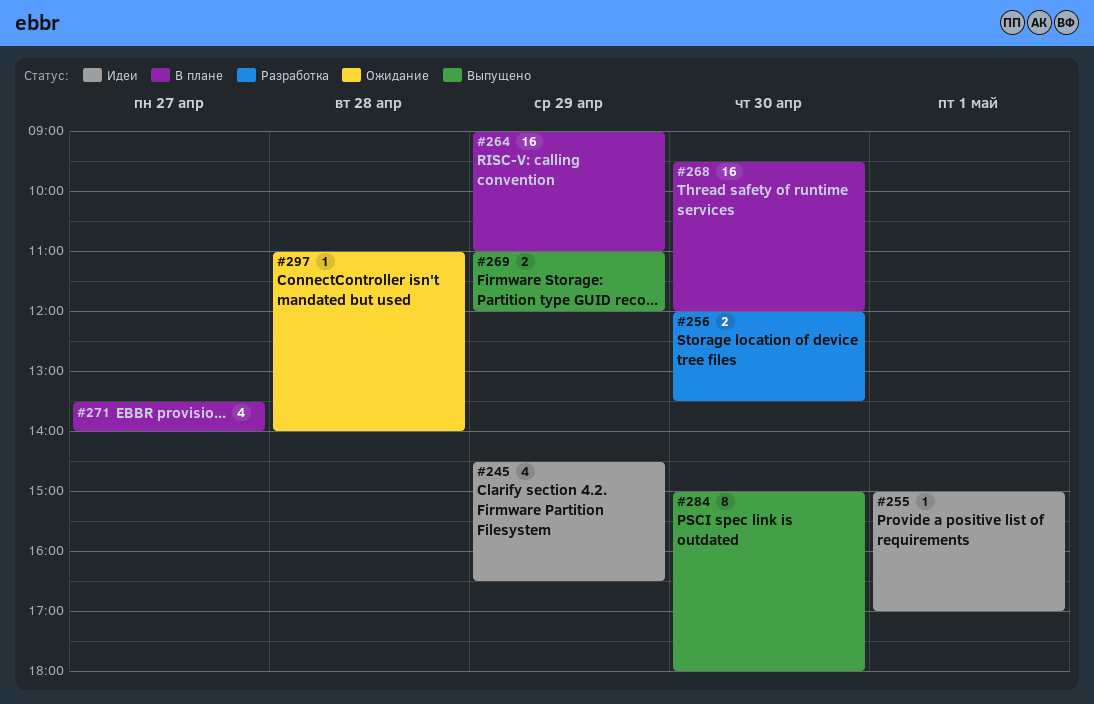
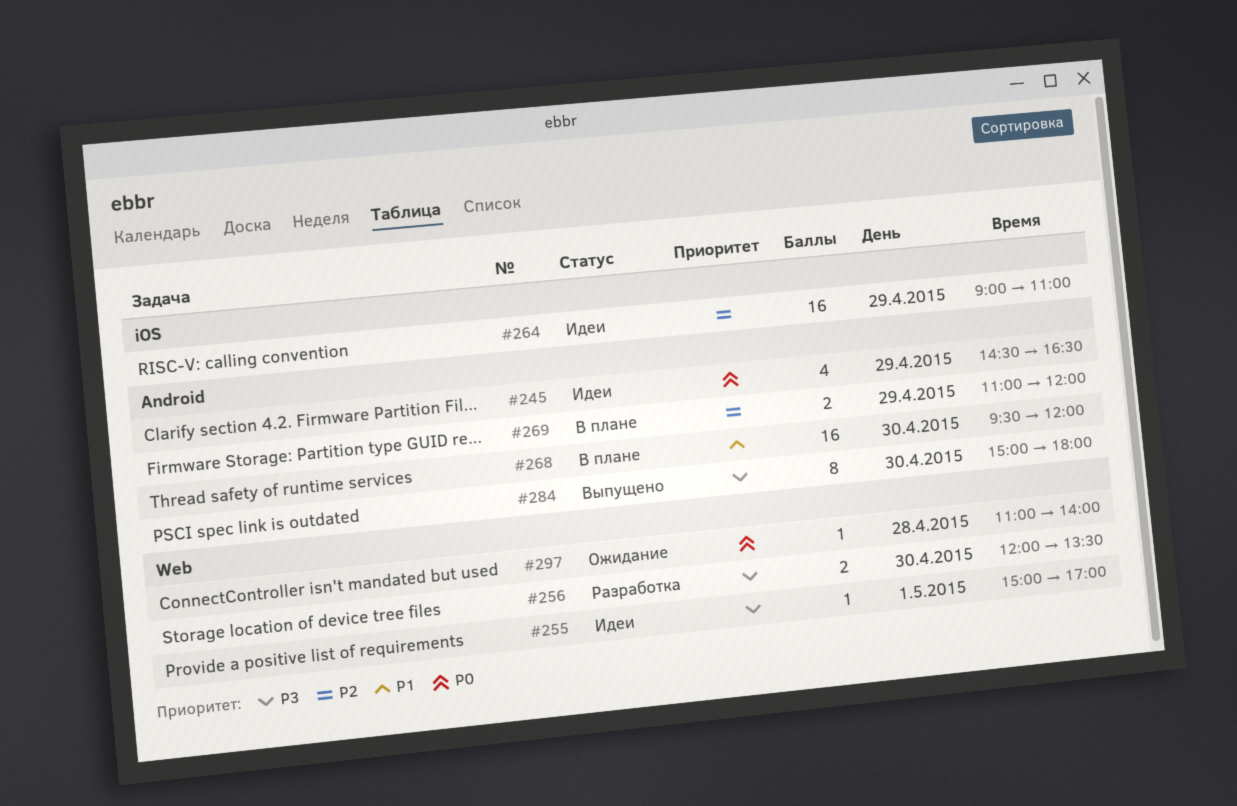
#264, status: В плане -> Идеи
#269, status: Выпущено -> В плане
#271: present -> none

